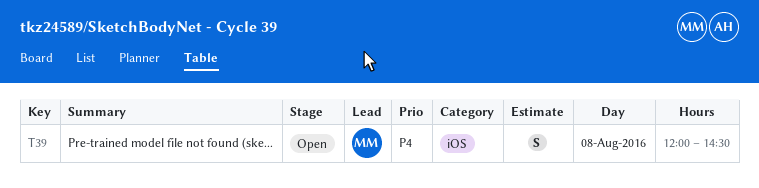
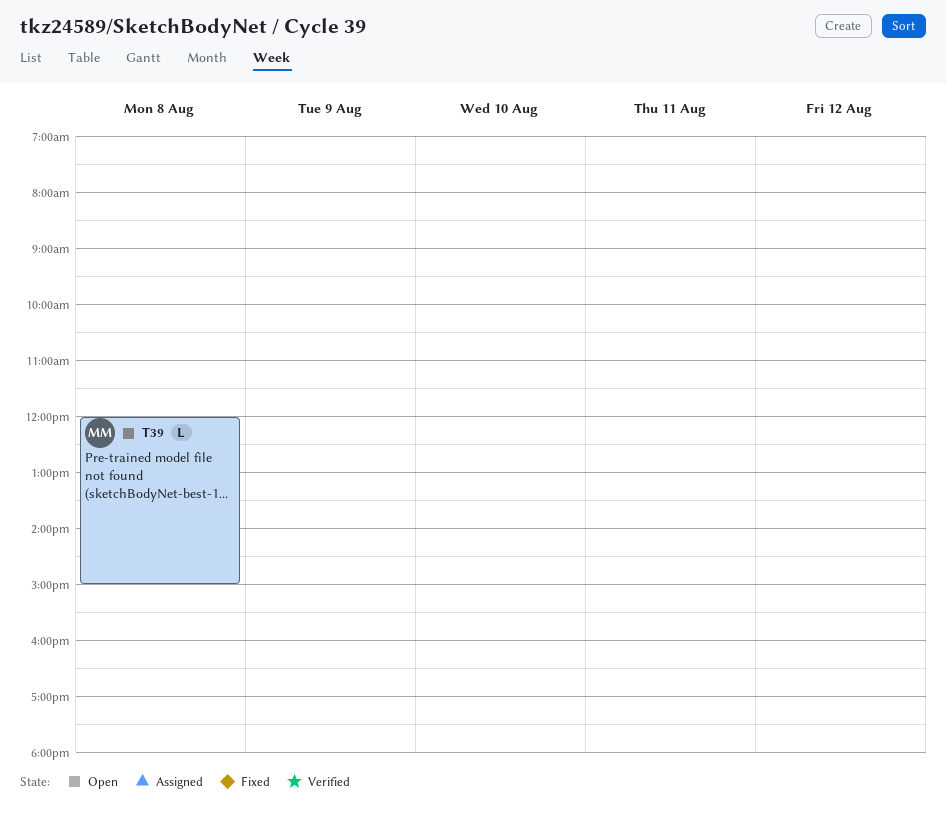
T39, estimate: S -> L
T39, ends: 14:30 -> 15:00

